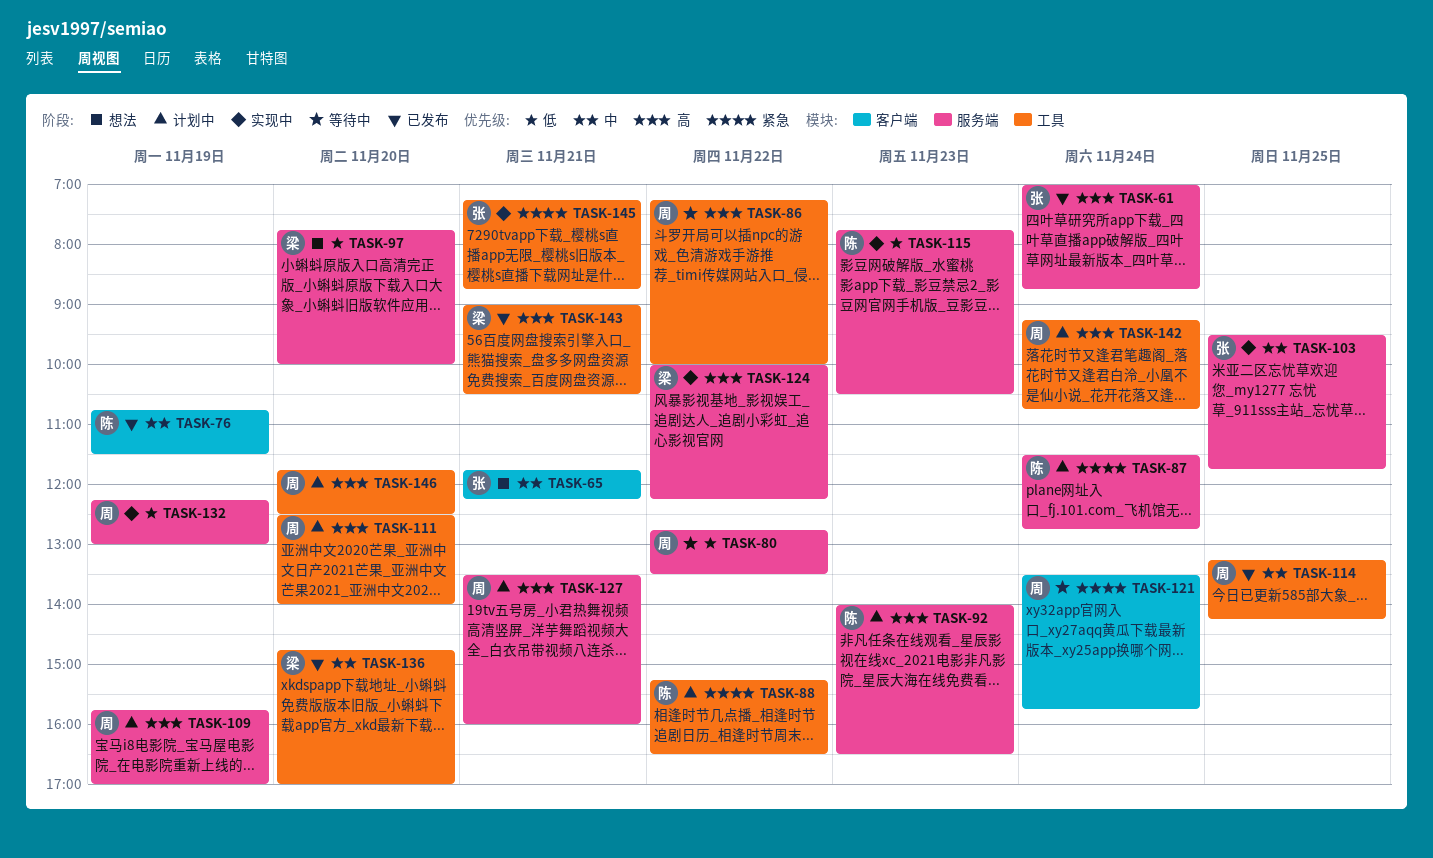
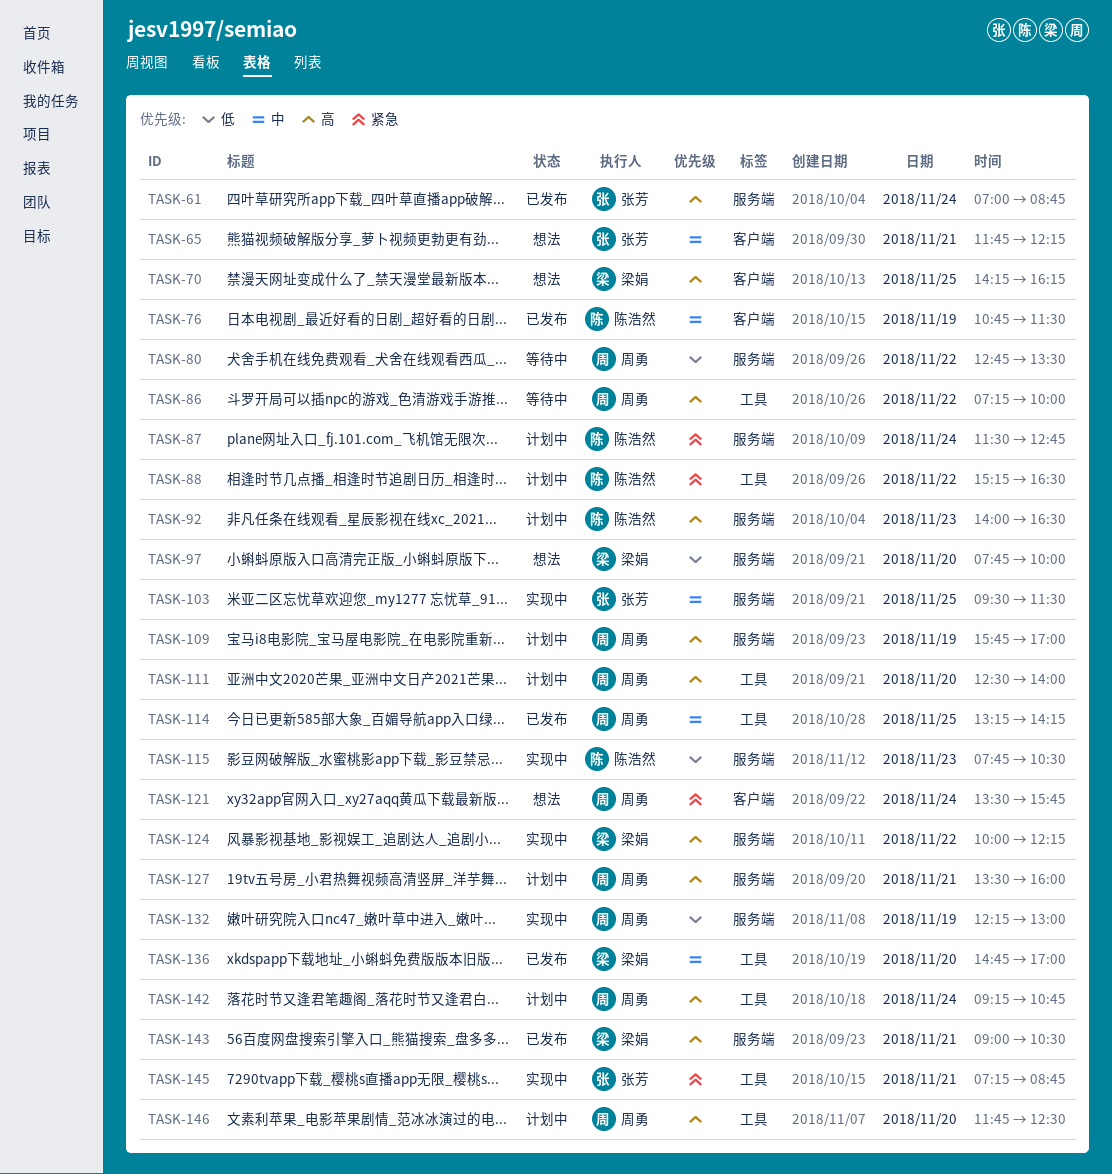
TASK-70: none -> present
TASK-103, ends: 11:45 -> 11:30
TASK-121, status: 等待中 -> 想法
TASK-143, label: 工具 -> 服务端

